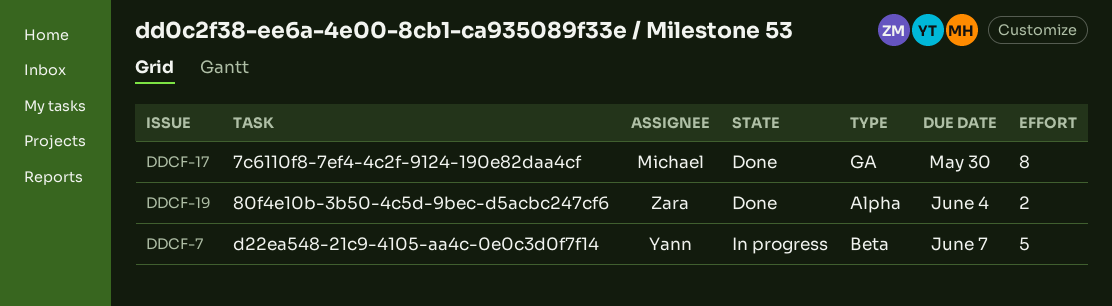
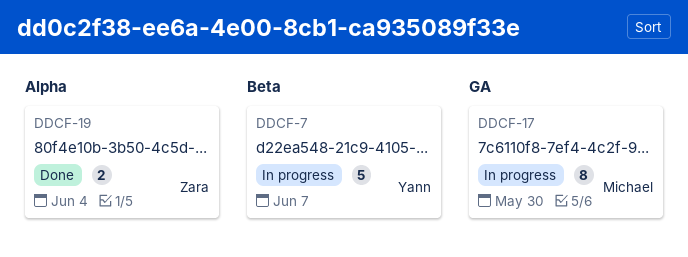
DDCF-17, status: Done -> In progress

